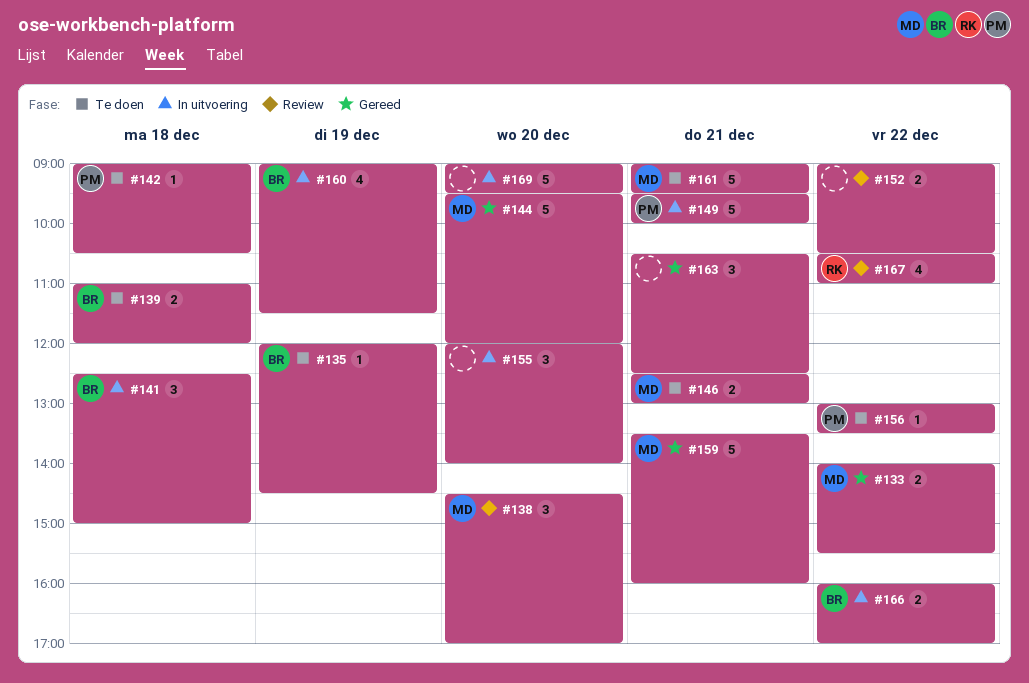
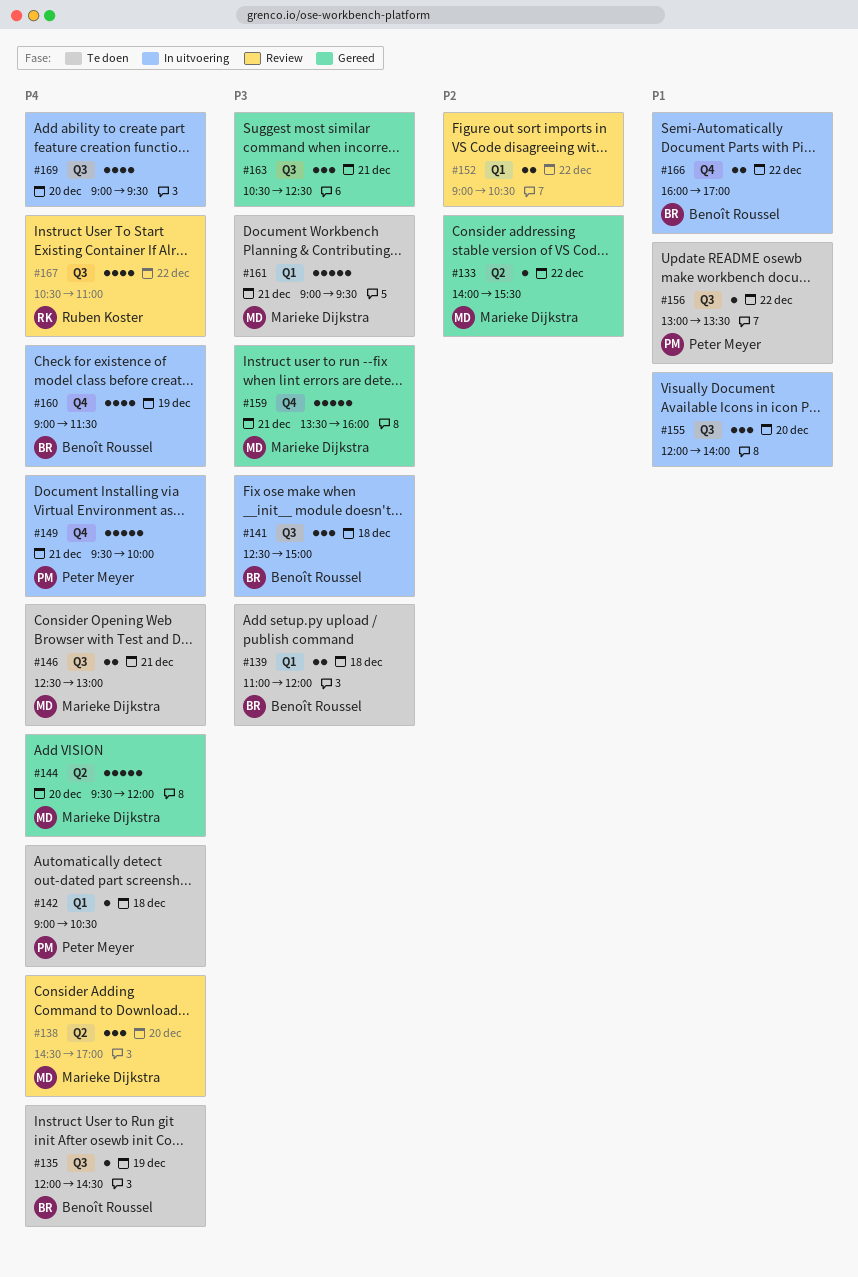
#133, estimate: 2 -> 1
#169, estimate: 5 -> 4

